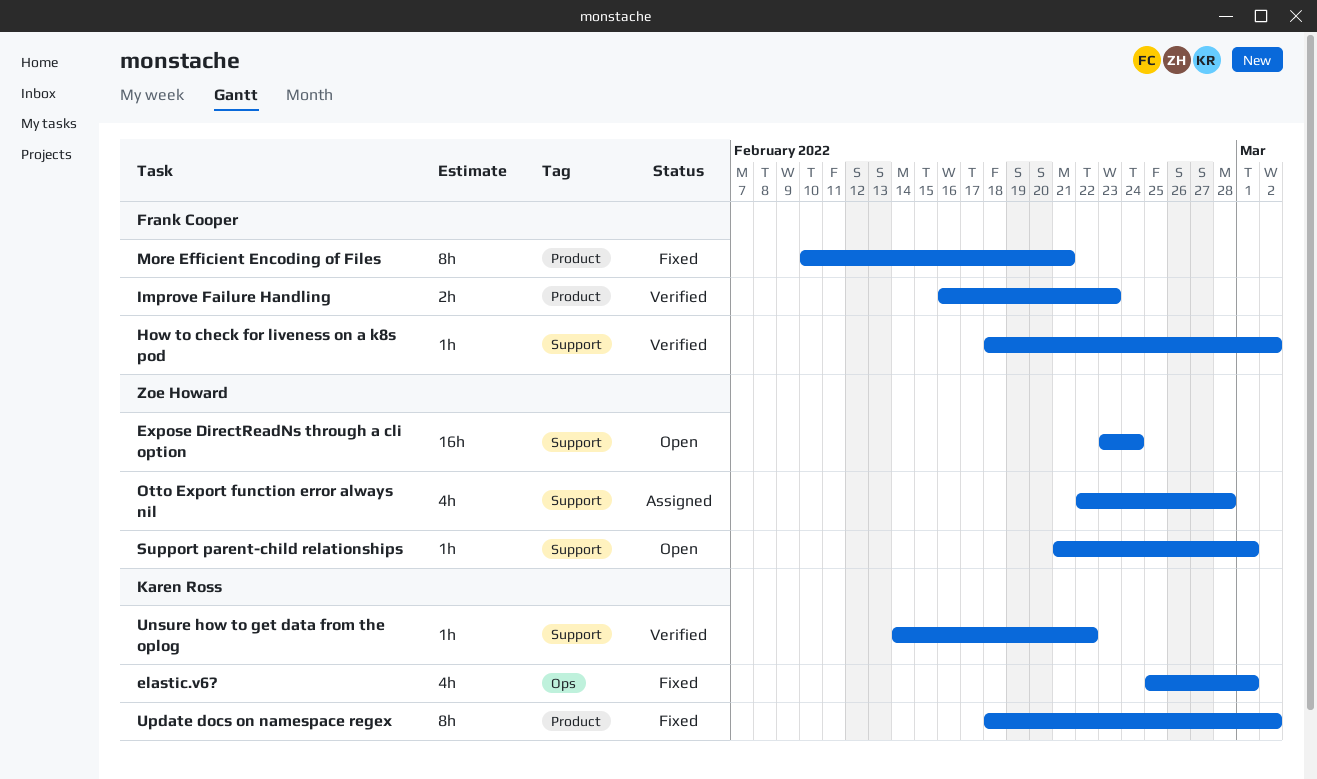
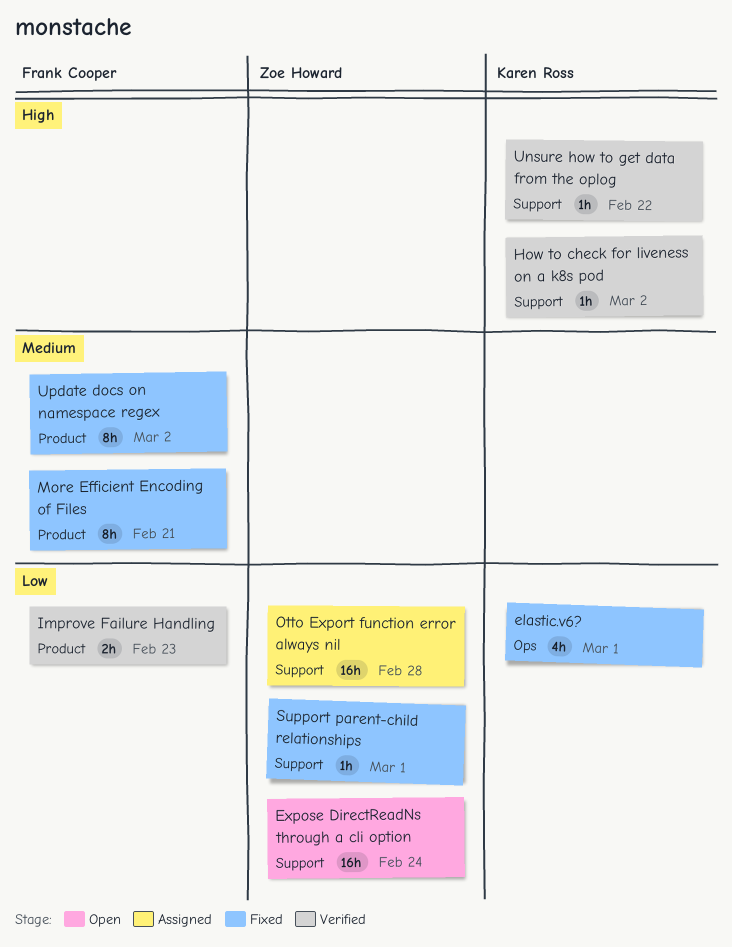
How to check for liveness on a k8s pod, owner: Frank Cooper -> Karen Ross
Otto Export function error always nil, estimate: 4h -> 16h
Support parent-child relationships, status: Open -> Fixed
Update docs on namespace regex, owner: Karen Ross -> Frank Cooper

